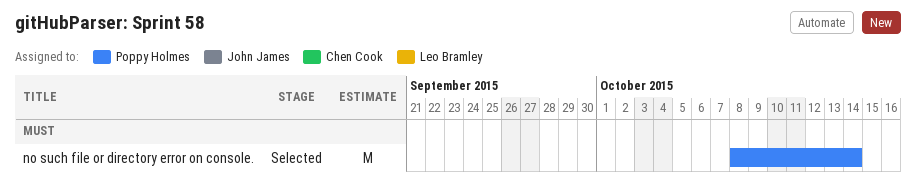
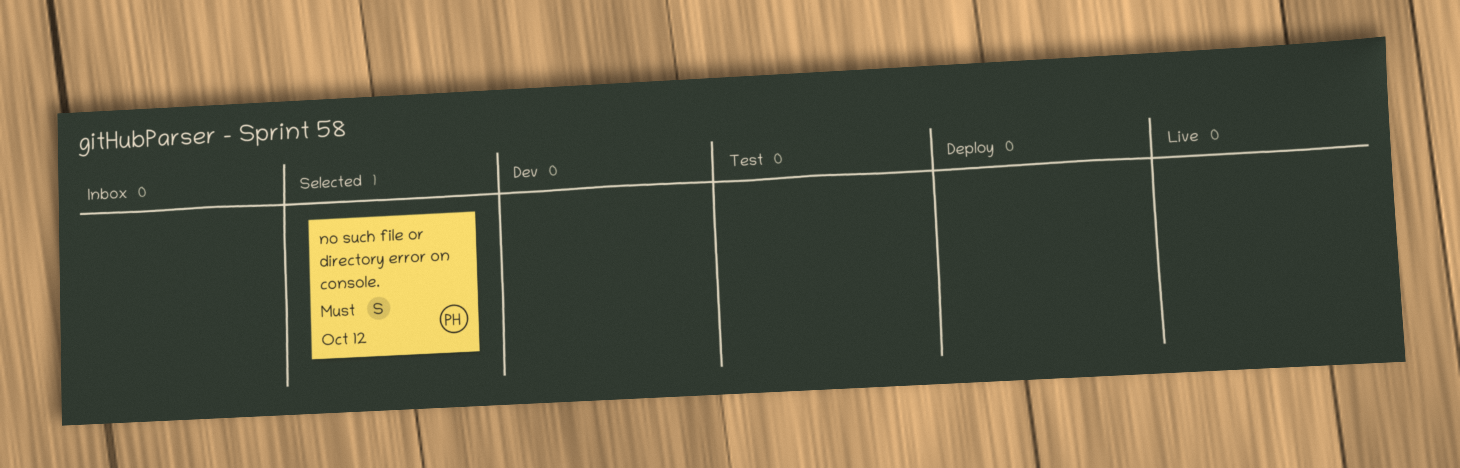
no such file or directory error on console., estimate: M -> S
no such file or directory error on console., due: Oct 14 -> Oct 12

